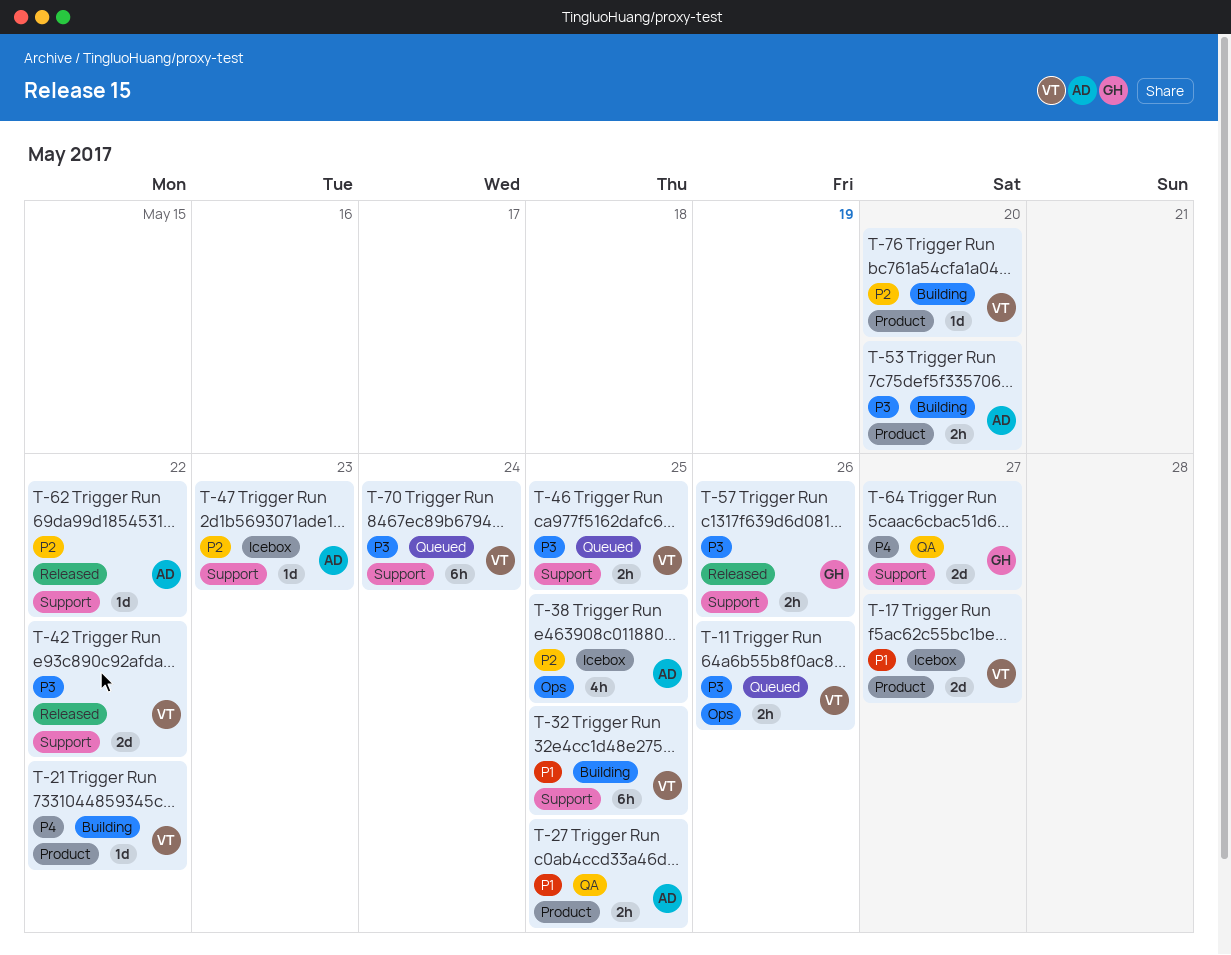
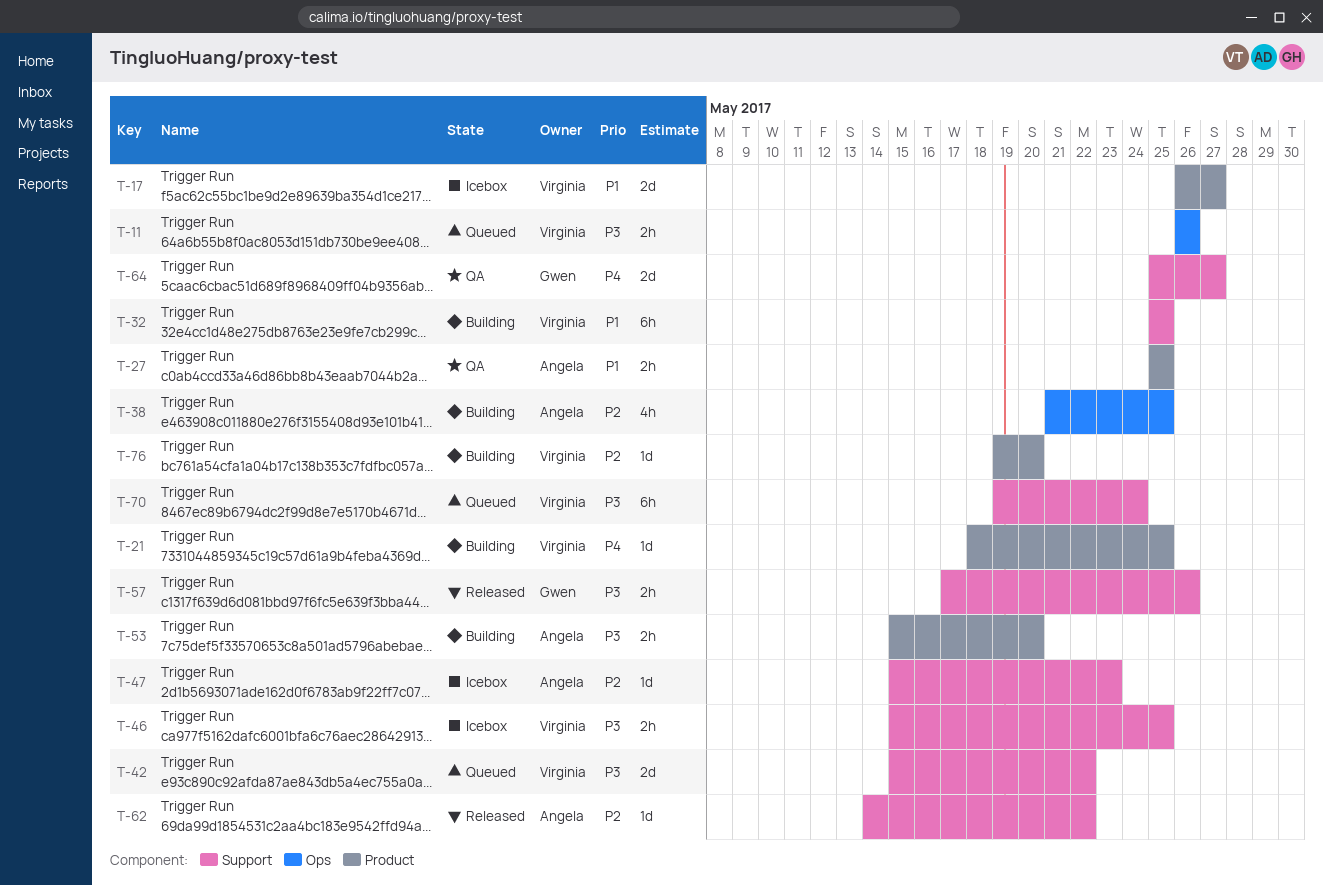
T-21, due: May 22 -> May 25
T-38, status: Icebox -> Building
T-42, status: Released -> Queued
T-46, status: Queued -> Icebox

